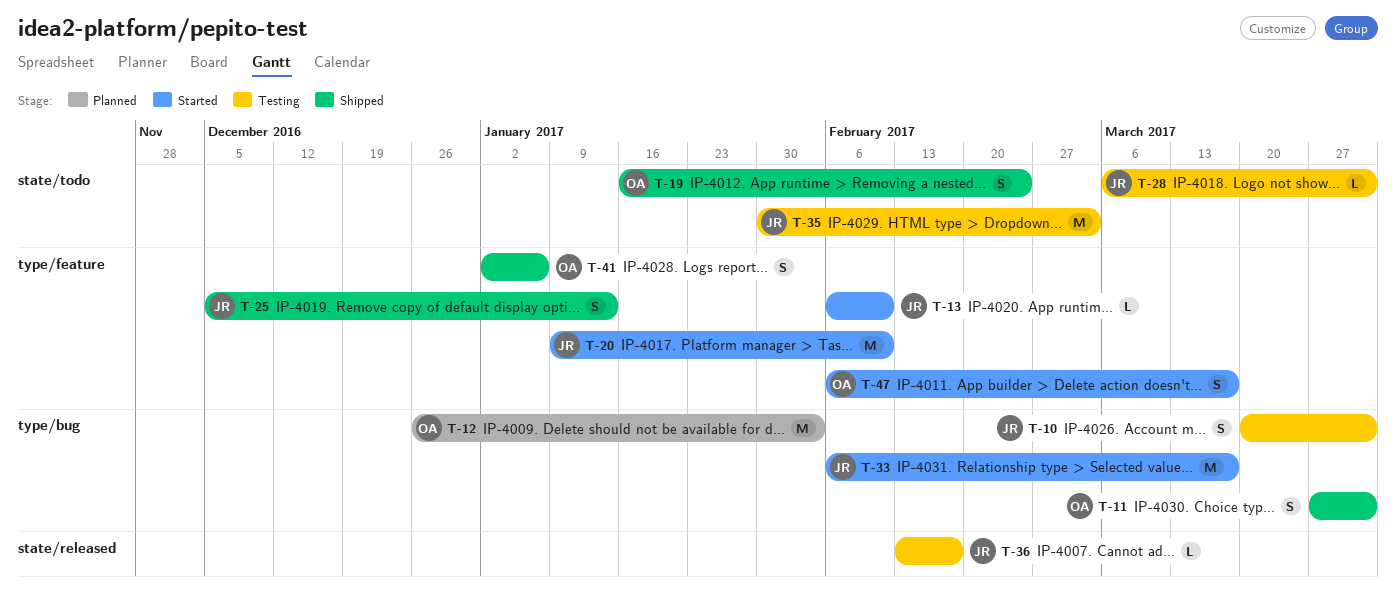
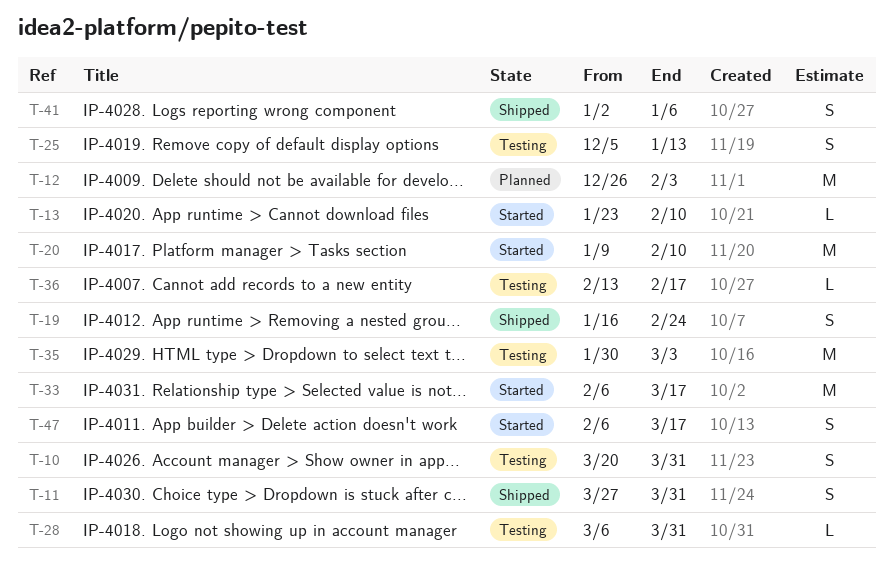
T-13, start: Feb 6 -> Jan 23
T-25, status: Shipped -> Testing

